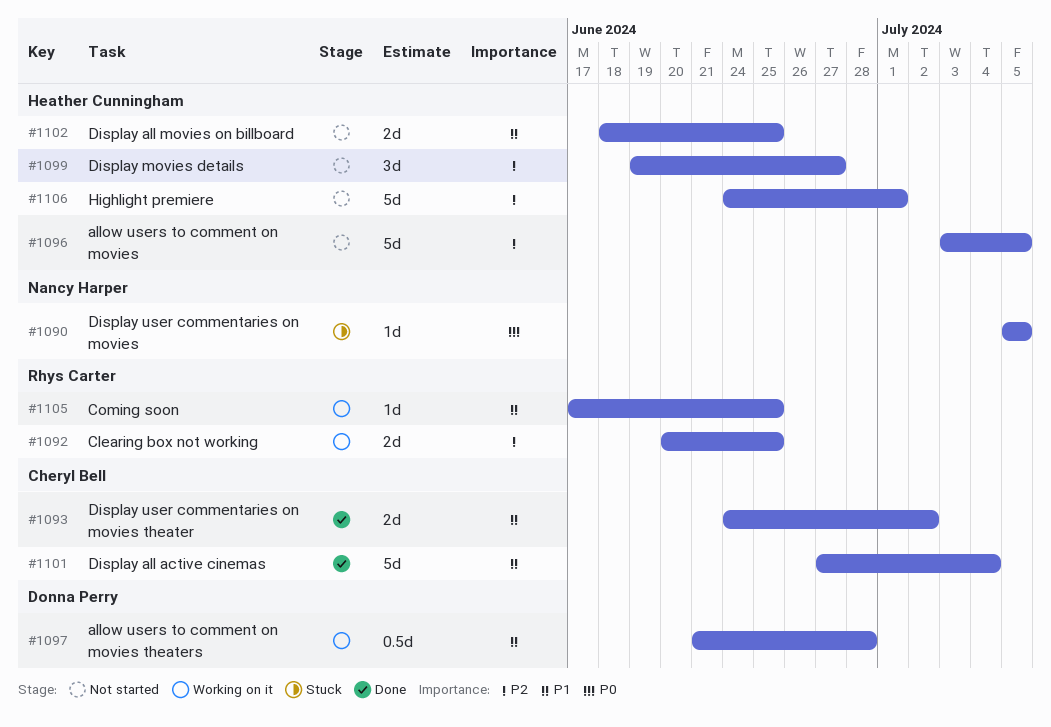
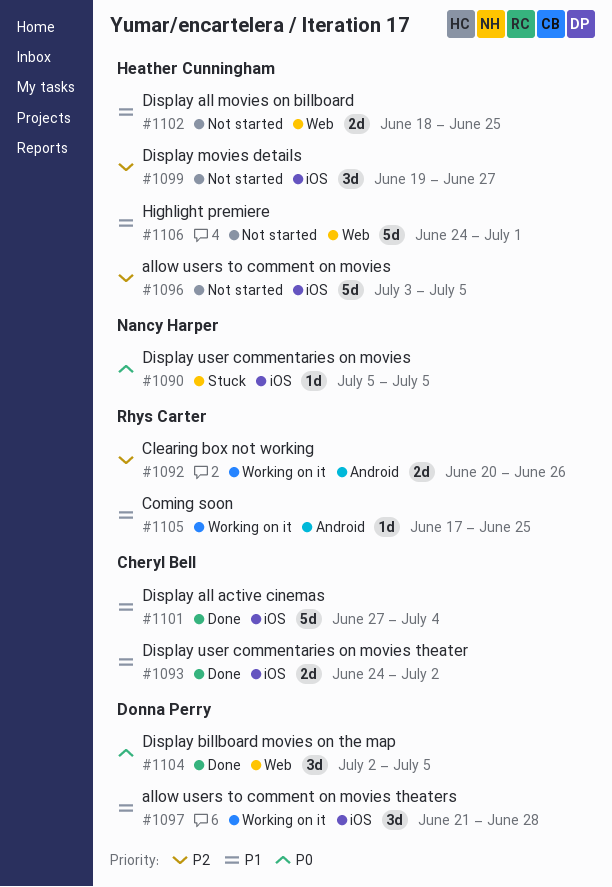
#1092, due: Jun 25 -> Jun 26
#1097, estimate: 0.5d -> 3d
#1104: none -> present
#1106, priority: P2 -> P1

